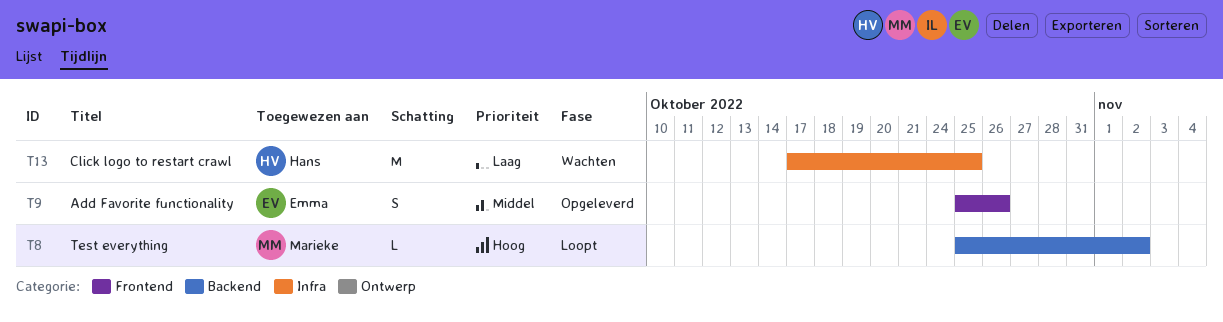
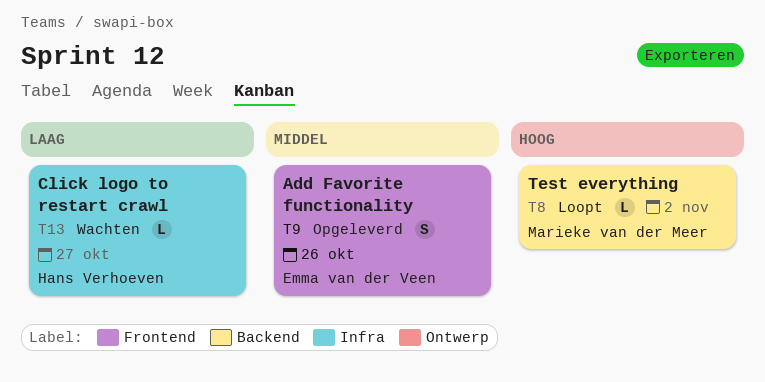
T13, estimate: M -> L
T13, due: Oct 25 -> Oct 27

